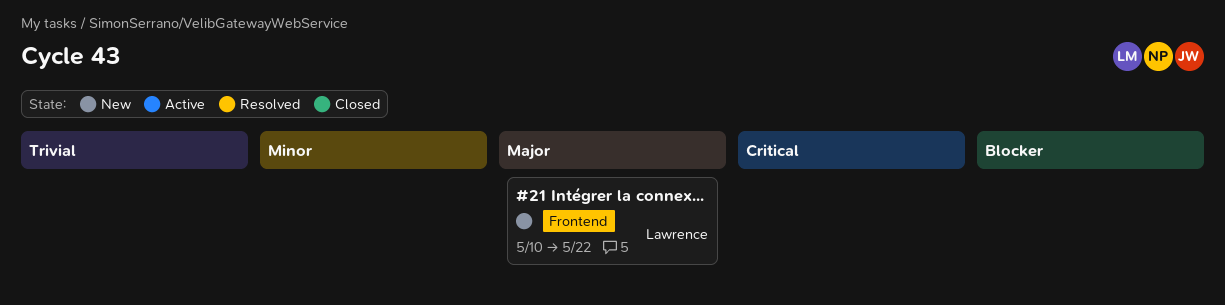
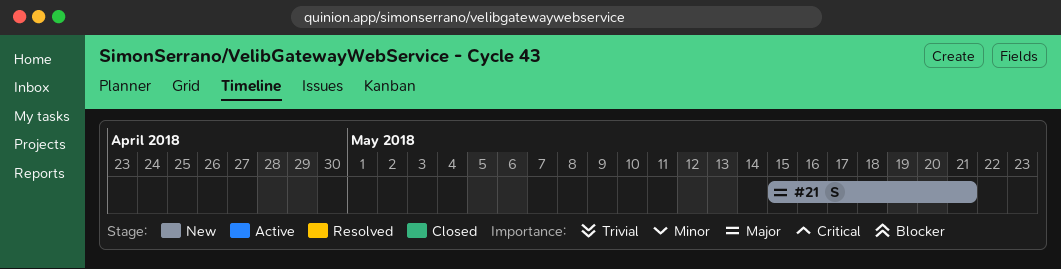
#21, start: May 10 -> May 15
#21, due: May 22 -> May 21

